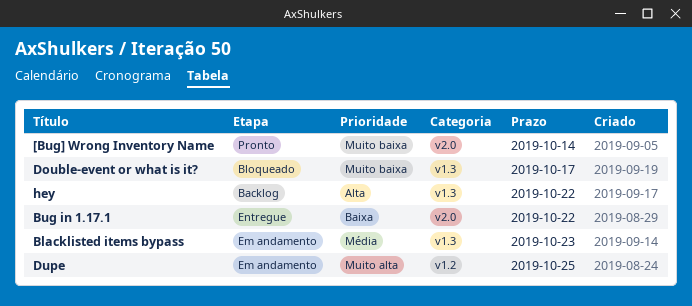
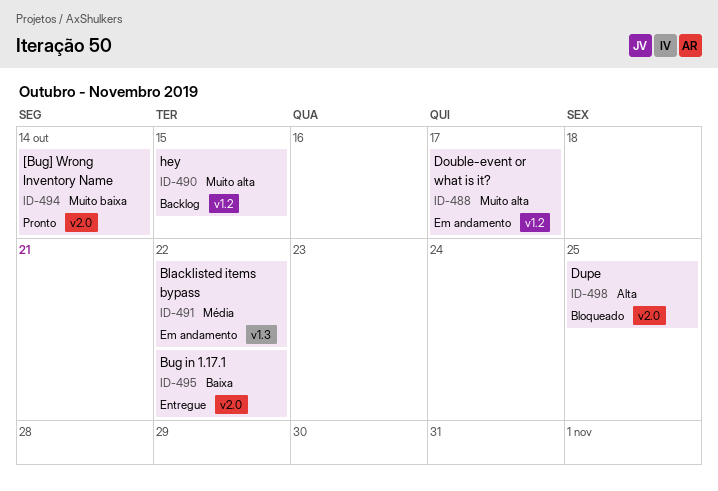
Blacklisted items bypass, due: Oct 23 -> Oct 22
Double-event or what is it?, status: Bloqueado -> Em andamento
Double-event or what is it?, priority: Muito baixa -> Muito alta
Double-event or what is it?, label: v1.3 -> v1.2
Dupe, status: Em andamento -> Bloqueado
Dupe, priority: Muito alta -> Alta
Dupe, label: v1.2 -> v2.0
hey, priority: Alta -> Muito alta
hey, label: v1.3 -> v1.2
hey, due: Oct 22 -> Oct 15

